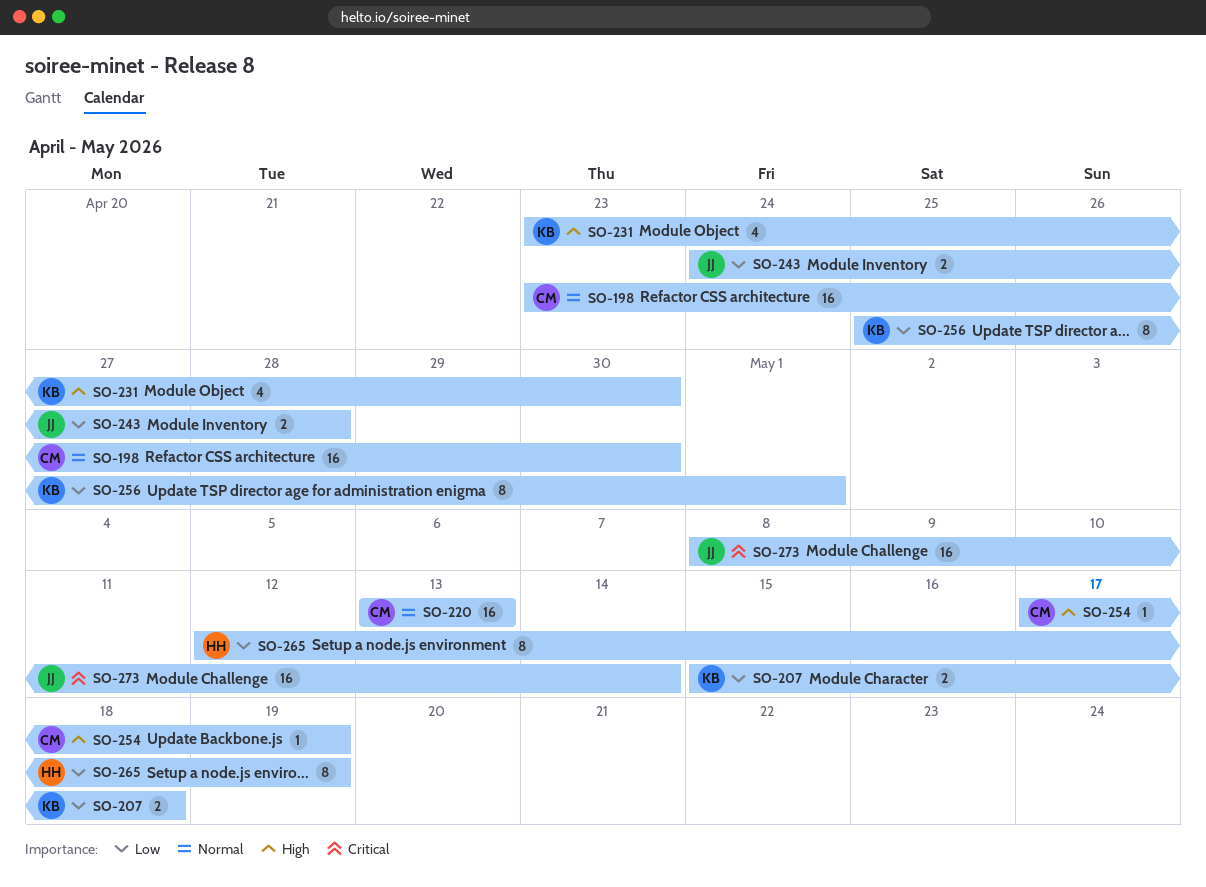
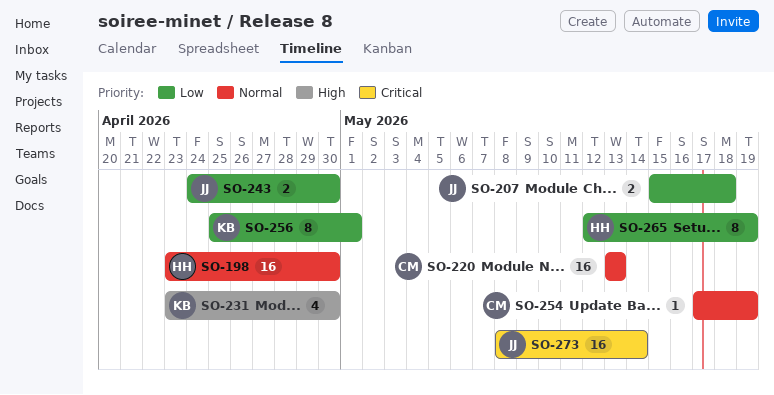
SO-198, owner: CM -> HH
SO-207, owner: KB -> JJ
SO-243, due: Apr 28 -> Apr 30
SO-254, priority: High -> Normal

